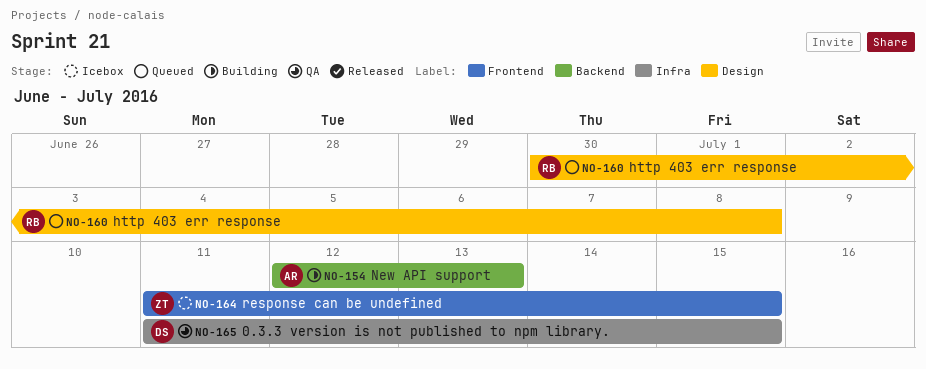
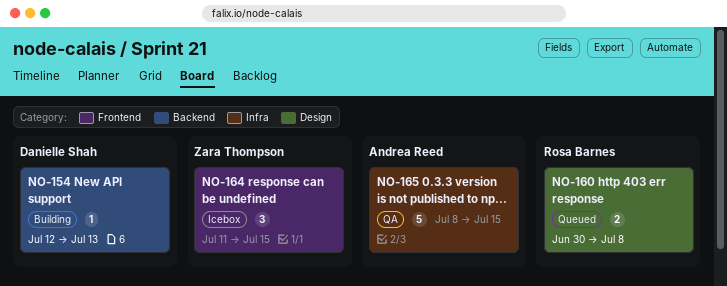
NO-154, owner: Andrea Reed -> Danielle Shah
NO-165, owner: Danielle Shah -> Andrea Reed
NO-165, start: Jul 11 -> Jul 8

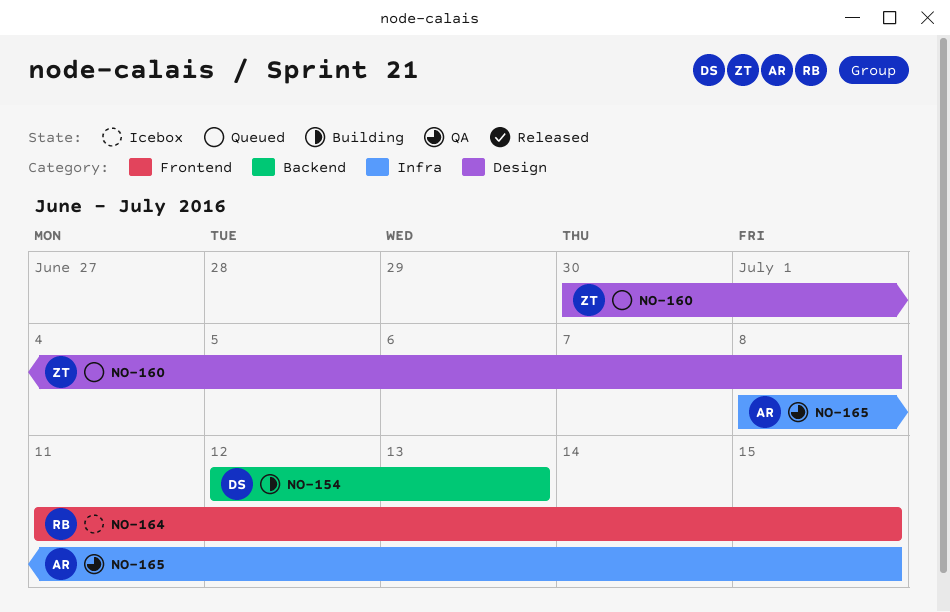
NO-160, owner: Rosa Barnes -> Zara Thompson
NO-164, owner: Zara Thompson -> Rosa Barnes

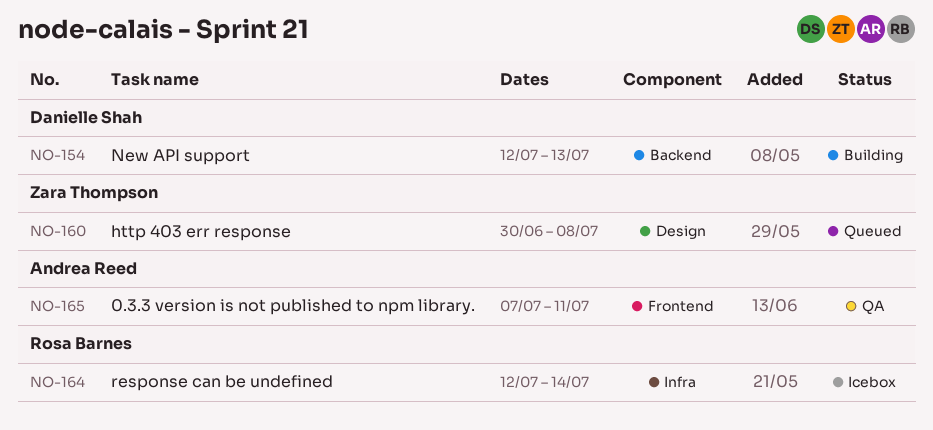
NO-164, label: Frontend -> Infra
NO-164, start: Jul 11 -> Jul 12
NO-164, due: Jul 15 -> Jul 14
NO-165, label: Infra -> Frontend
NO-165, start: Jul 8 -> Jul 7
NO-165, due: Jul 15 -> Jul 11

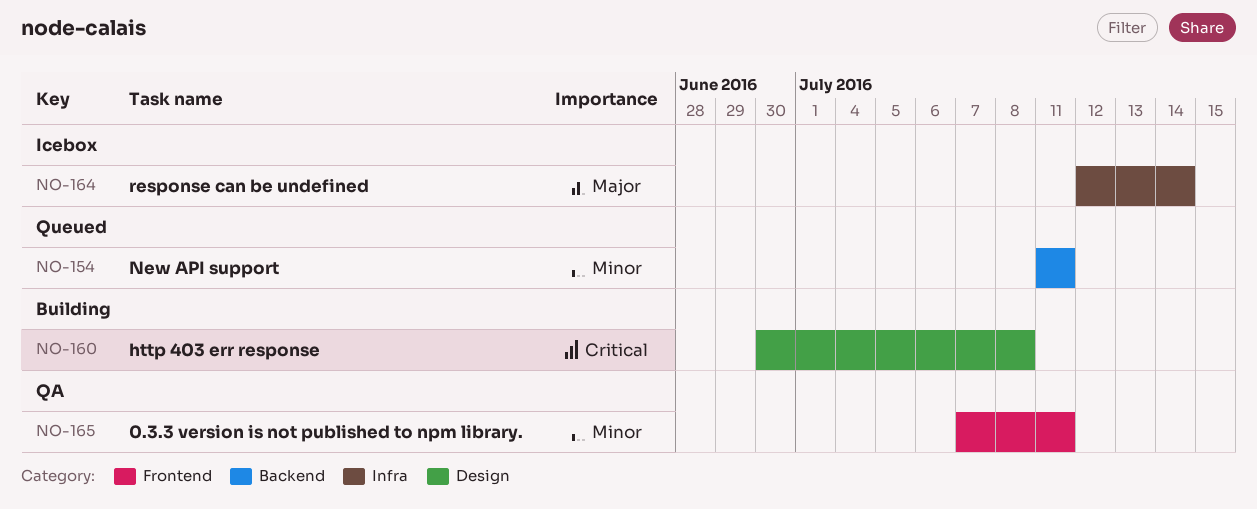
NO-154, status: Building -> Queued
NO-154, start: Jul 12 -> Jul 11
NO-154, due: Jul 13 -> Jul 11
NO-160, status: Queued -> Building

